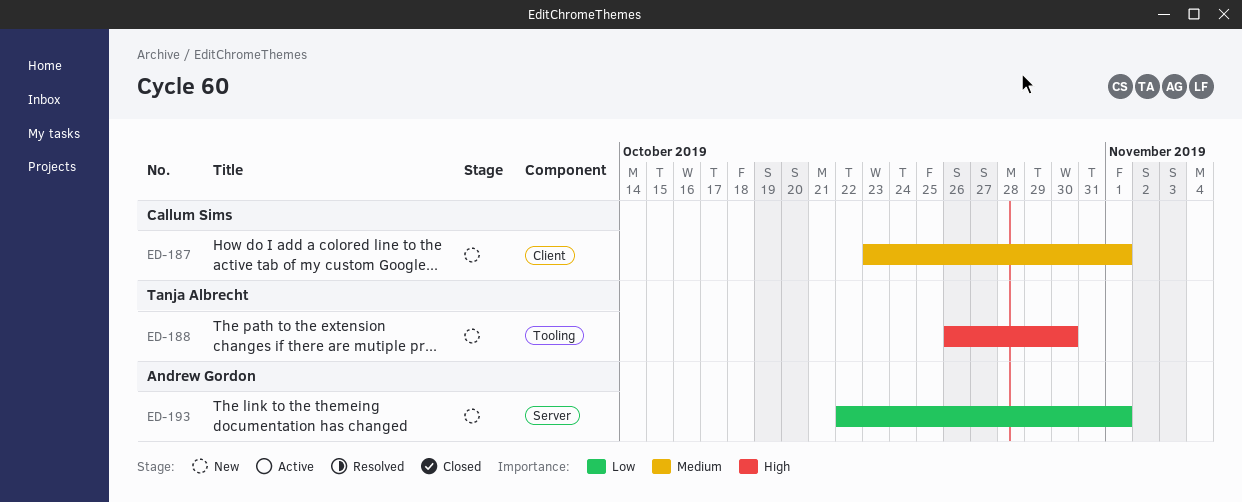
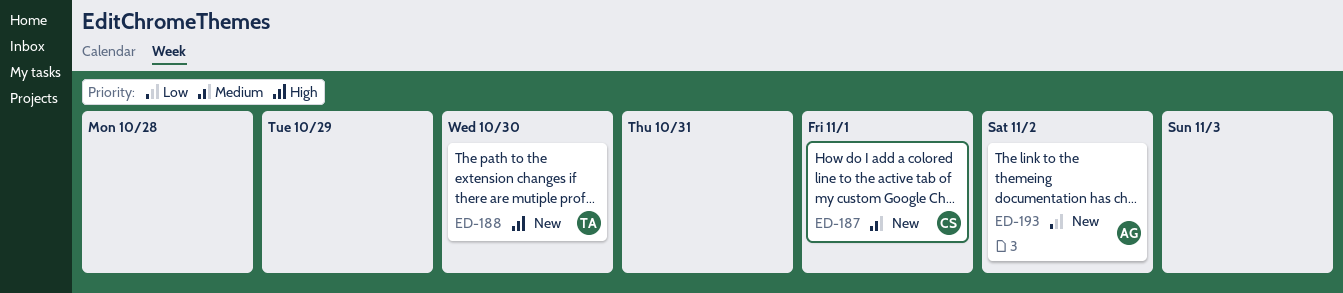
ED-193, due: Nov 1 -> Nov 2

